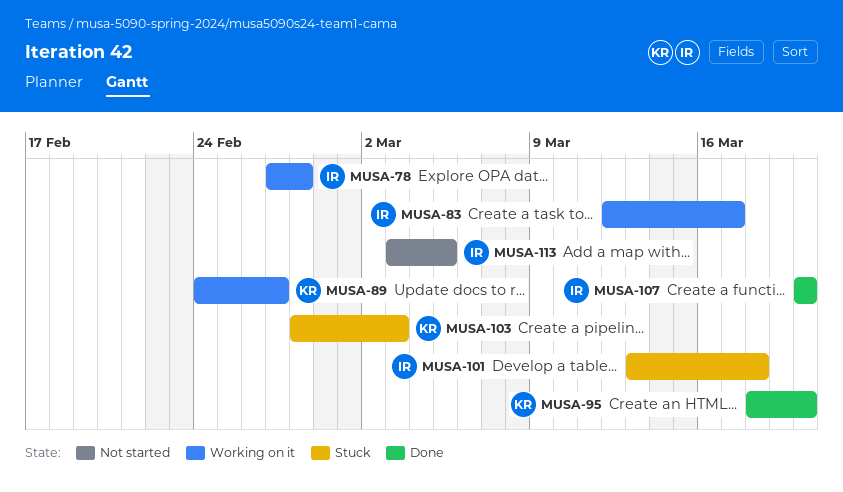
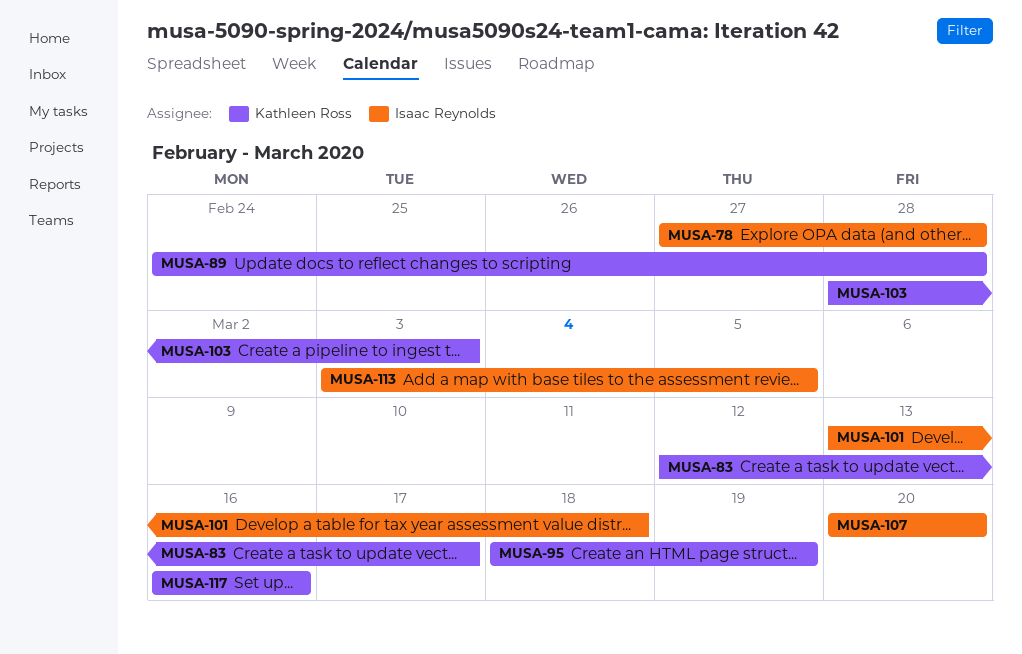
MUSA-83, owner: Isaac Reynolds -> Kathleen Ross
MUSA-89, due: Feb 27 -> Feb 28
MUSA-95, due: Mar 20 -> Mar 19
MUSA-117: none -> present

